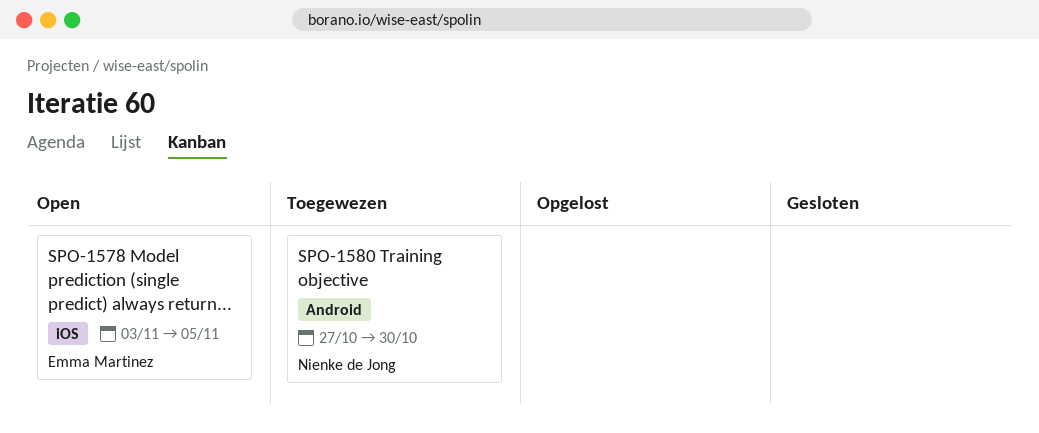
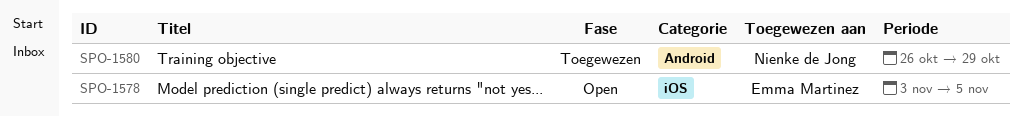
SPO-1580, start: Oct 27 -> Oct 26
SPO-1580, due: Oct 30 -> Oct 29

